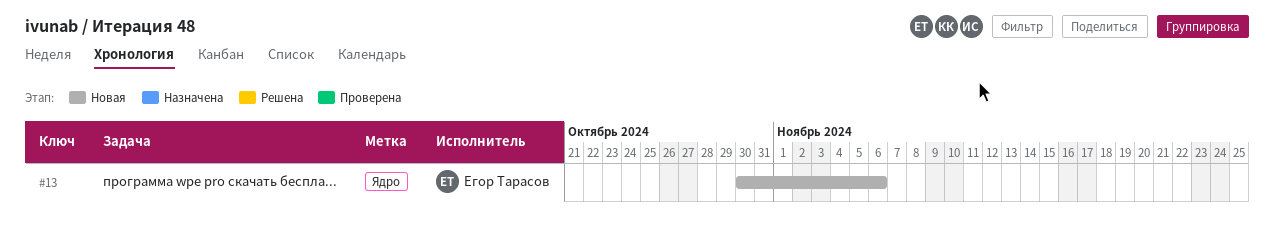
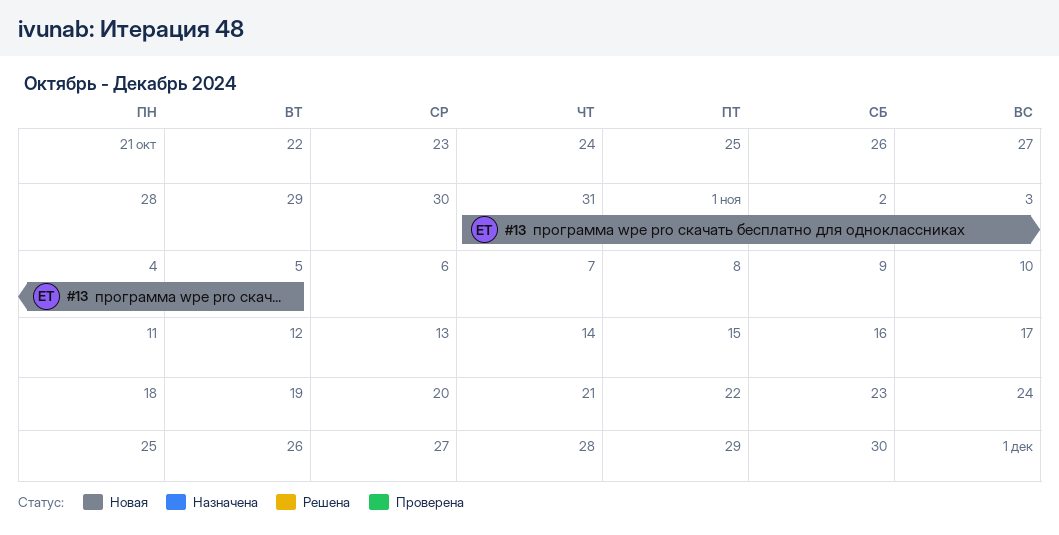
#13, start: Oct 30 -> Oct 31
#13, due: Nov 6 -> Nov 5

